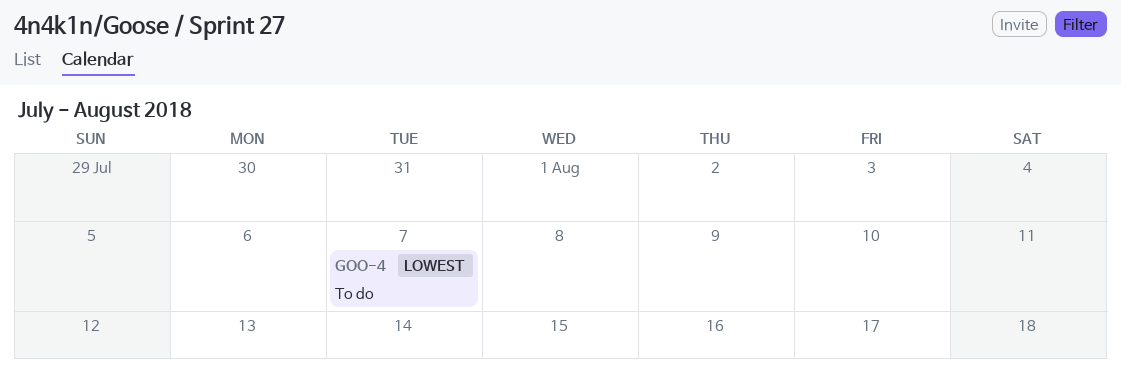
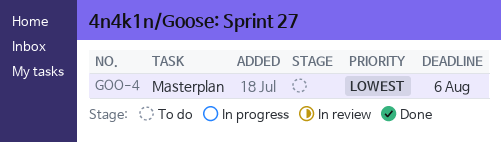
GOO-4, due: Aug 7 -> Aug 6

